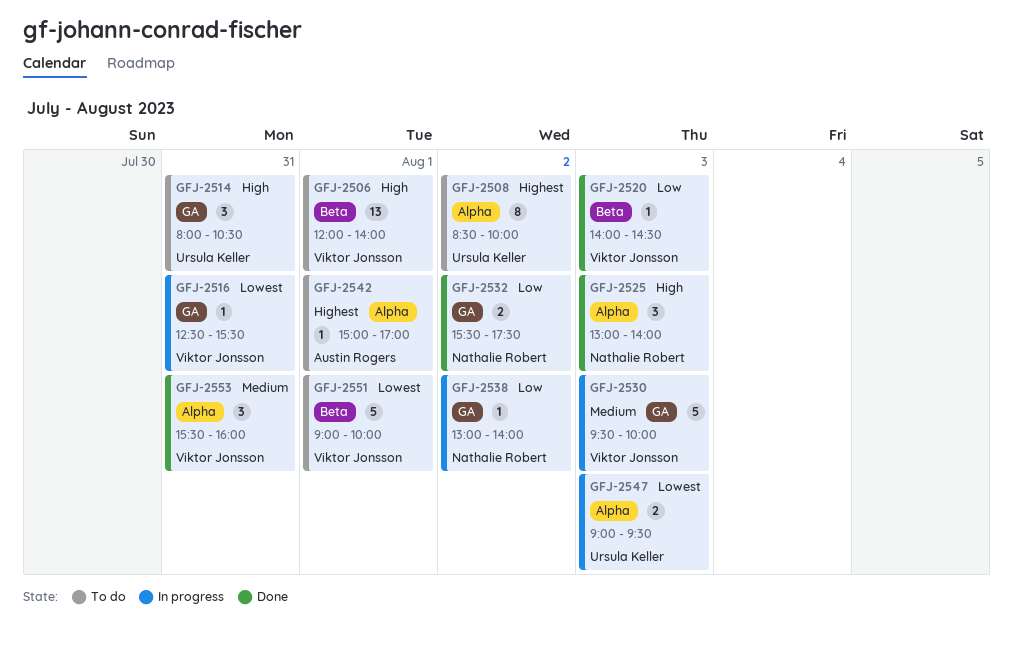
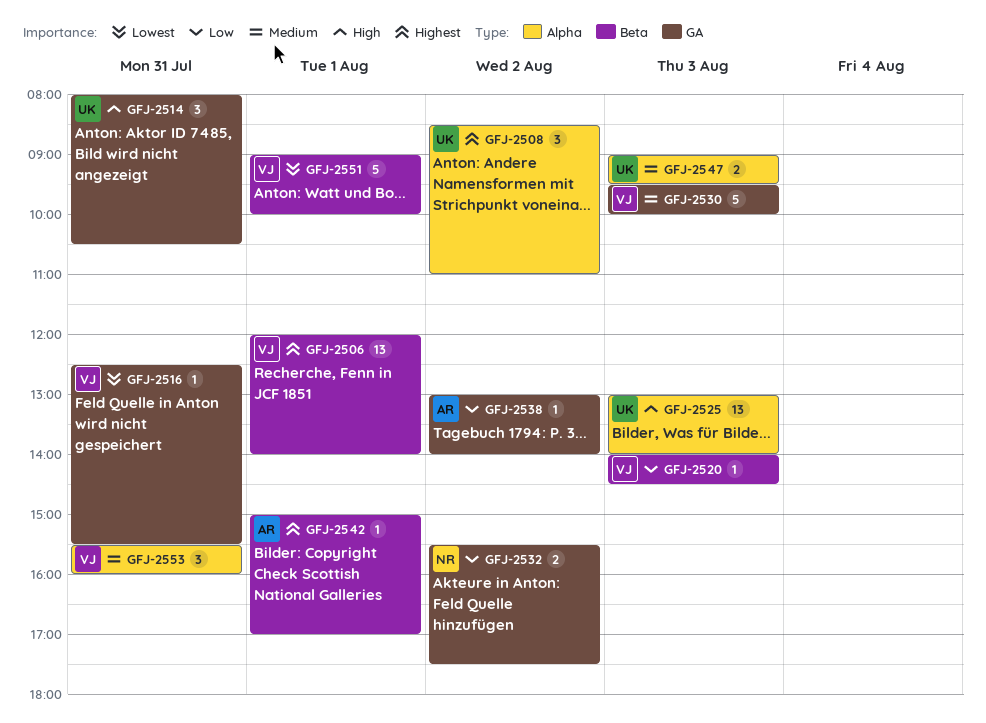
GFJ-2506, priority: High -> Highest
GFJ-2508, estimate: 8 -> 3
GFJ-2508, ends: 10:00 -> 11:00
GFJ-2525, owner: Nathalie Robert -> Ursula Keller
GFJ-2525, estimate: 3 -> 13
GFJ-2538, owner: Nathalie Robert -> Austin Rogers
GFJ-2542, label: Alpha -> Beta
GFJ-2547, priority: Lowest -> Medium

